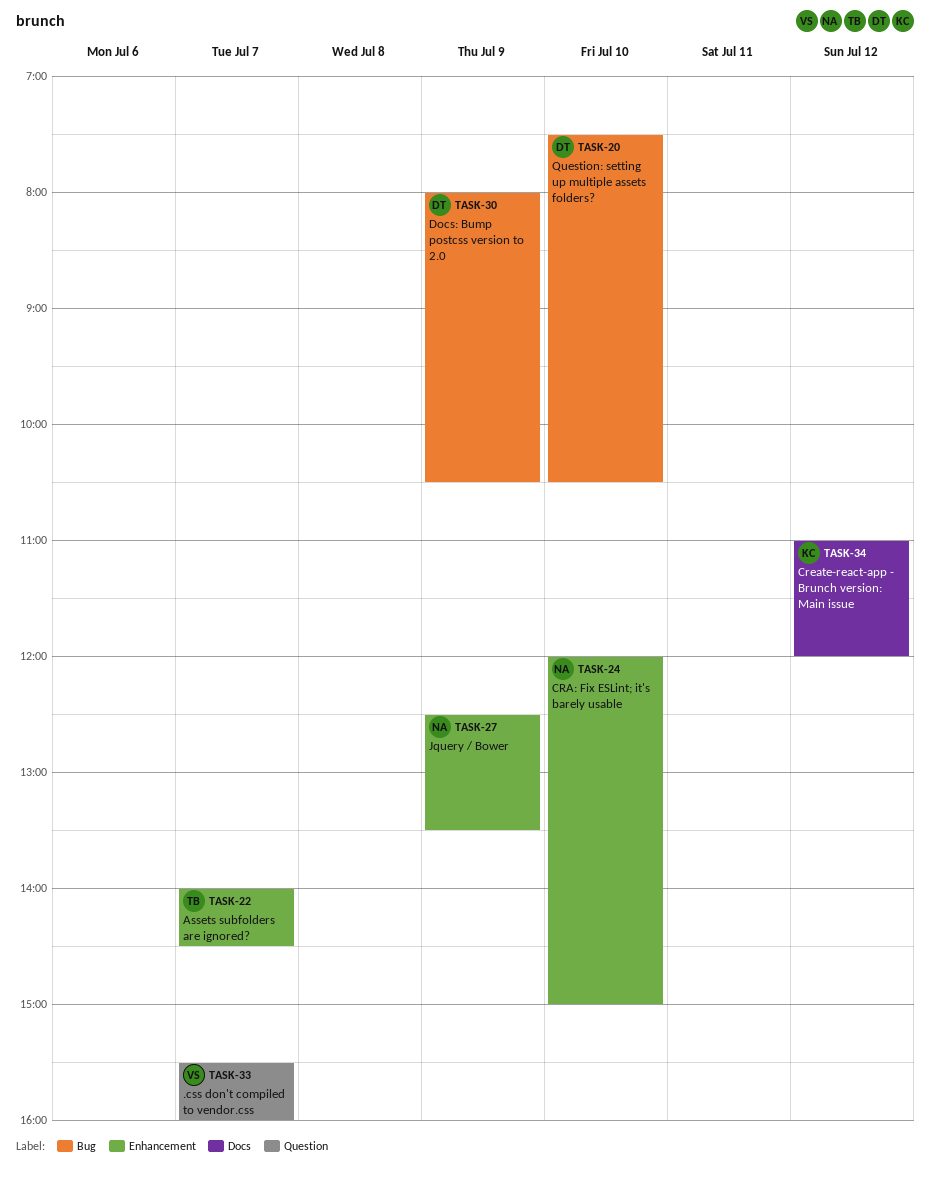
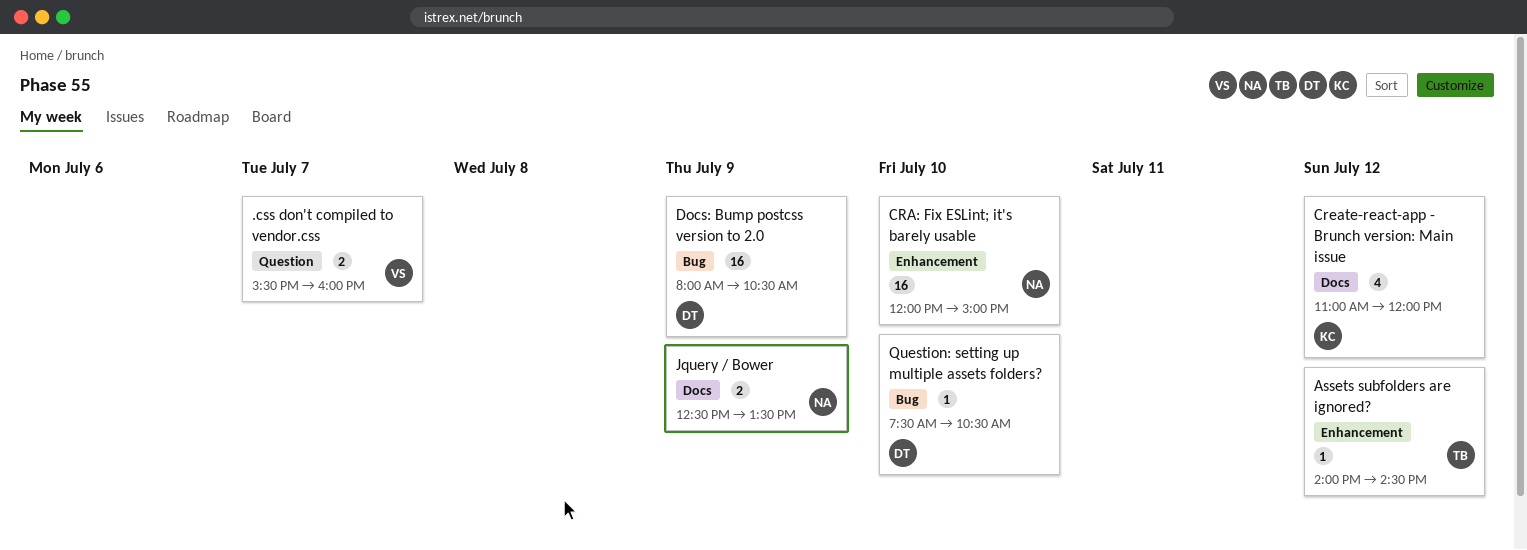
Assets subfolders are ignored?, day: Jul 7 -> Jul 12
Jquery / Bower, label: Enhancement -> Docs

